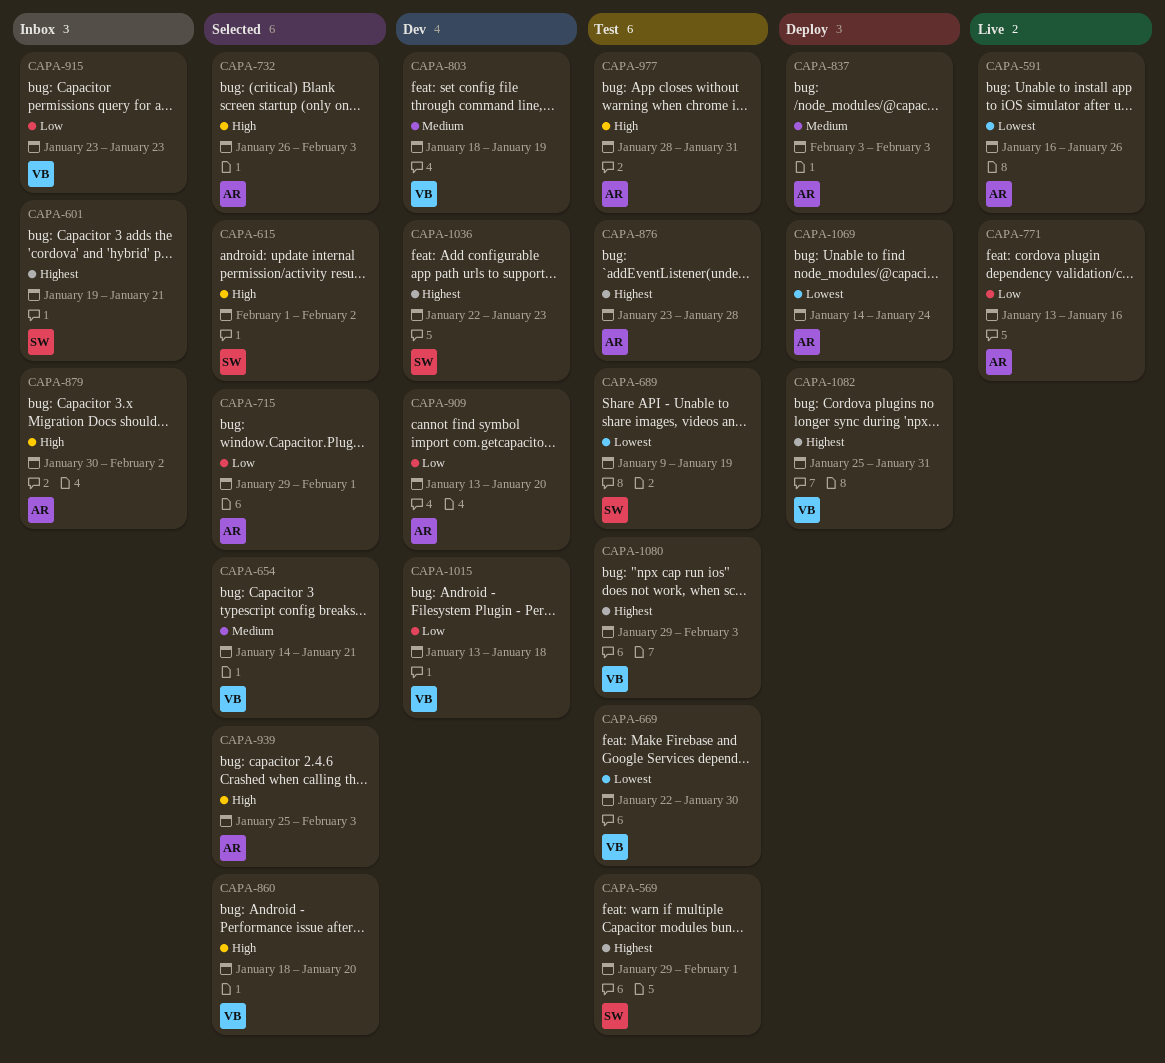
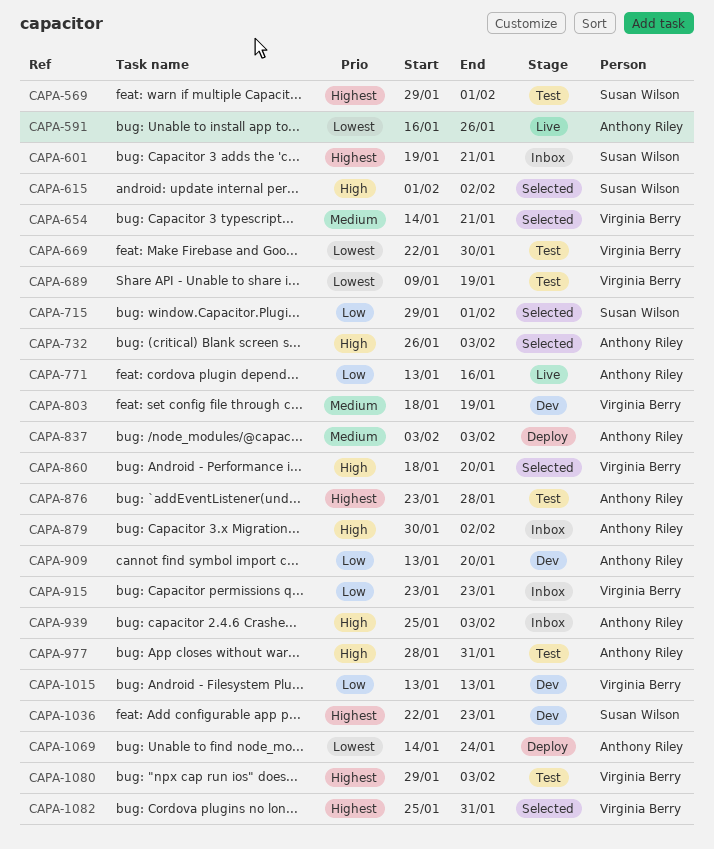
CAPA-689, owner: Susan Wilson -> Virginia Berry
CAPA-715, owner: Anthony Riley -> Susan Wilson
CAPA-939, status: Selected -> Inbox
CAPA-1015, due: Jan 18 -> Jan 13
CAPA-1082, status: Deploy -> Selected

